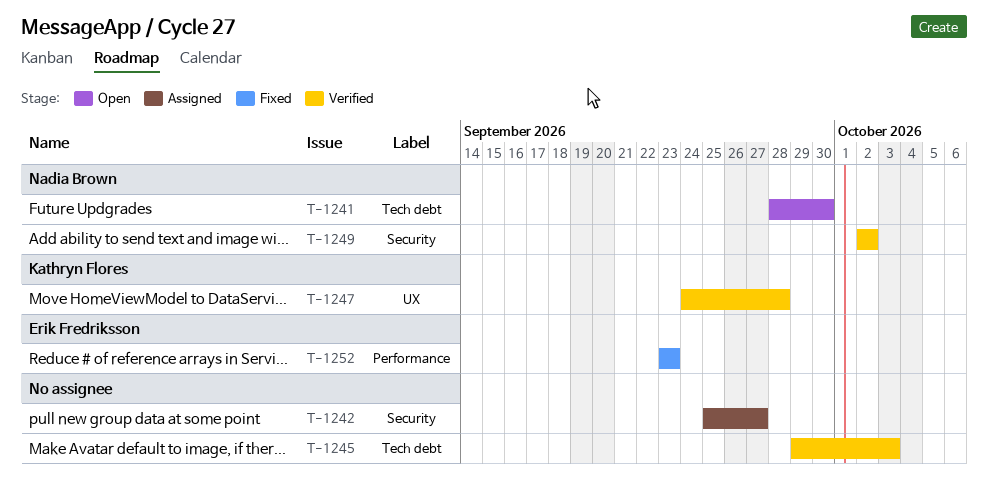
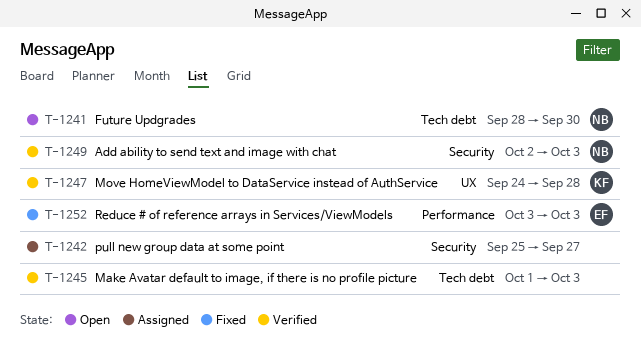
T-1245, start: Sep 29 -> Oct 1
T-1249, due: Oct 2 -> Oct 3
T-1252, start: Sep 23 -> Oct 3
T-1252, due: Sep 23 -> Oct 3

